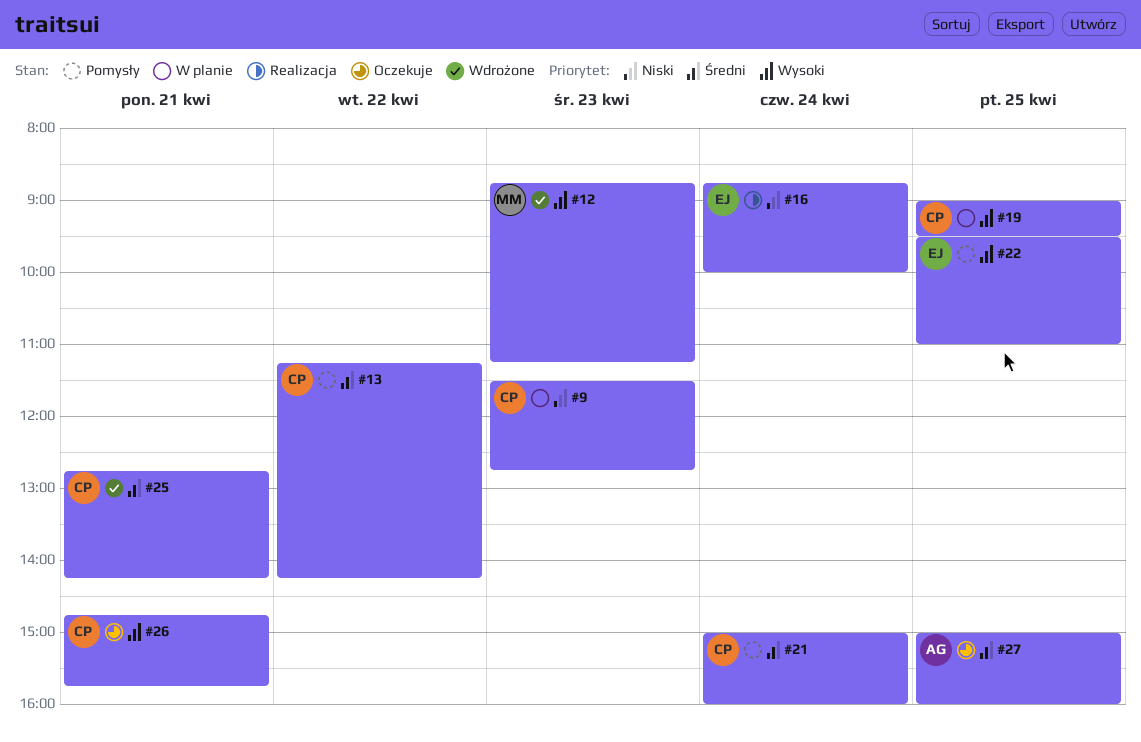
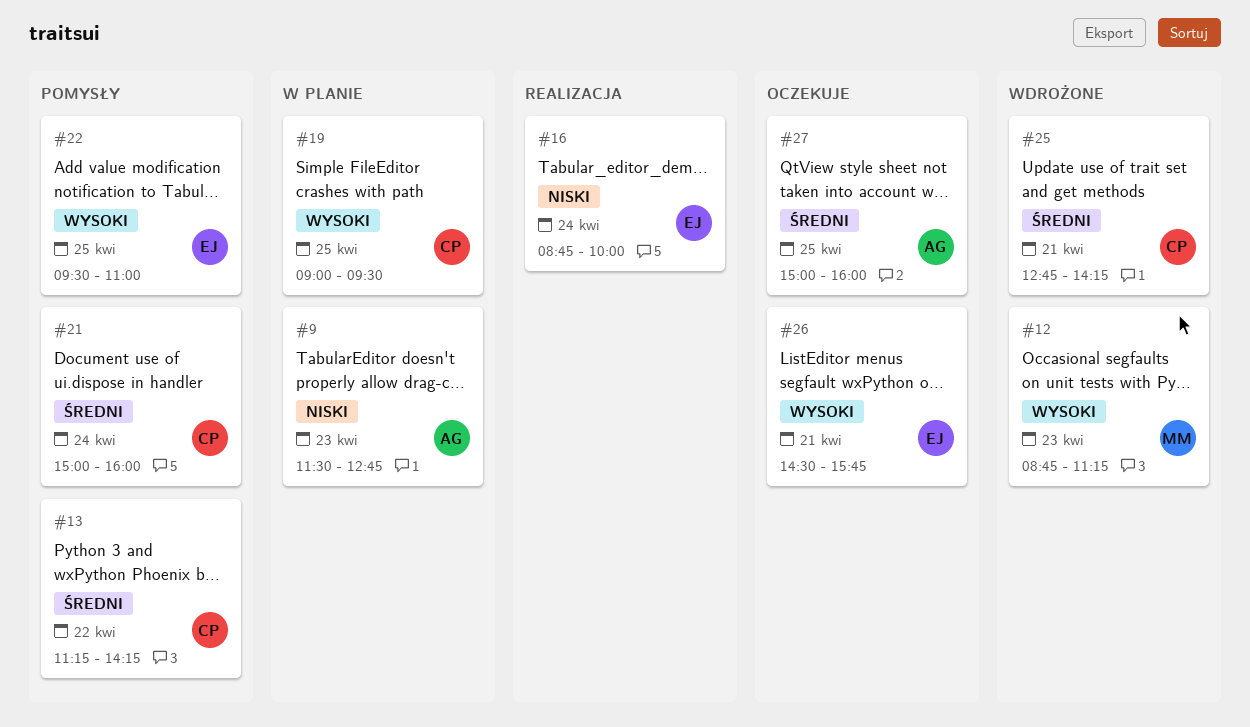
#9, owner: CP -> AG
#26, owner: CP -> EJ
#26, begins: 14:45 -> 14:30

